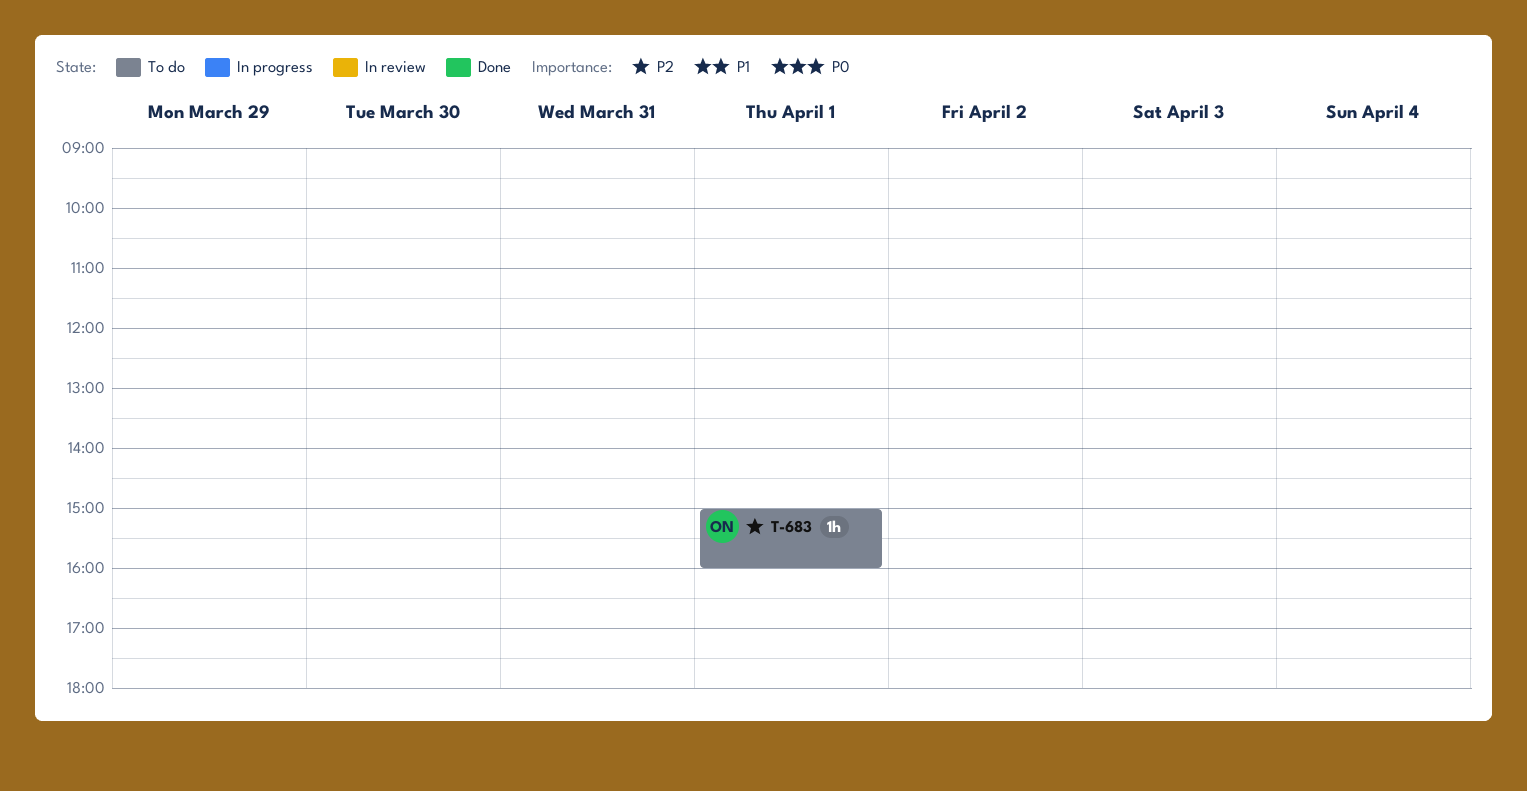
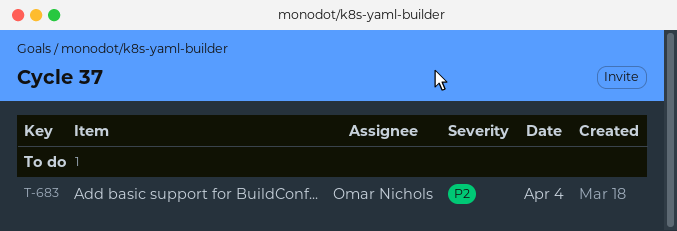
T-683, day: Apr 1 -> Apr 4

